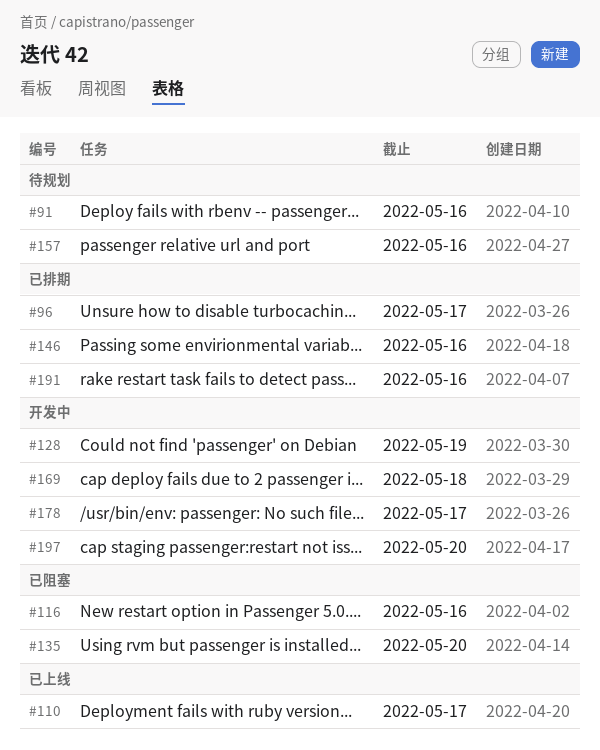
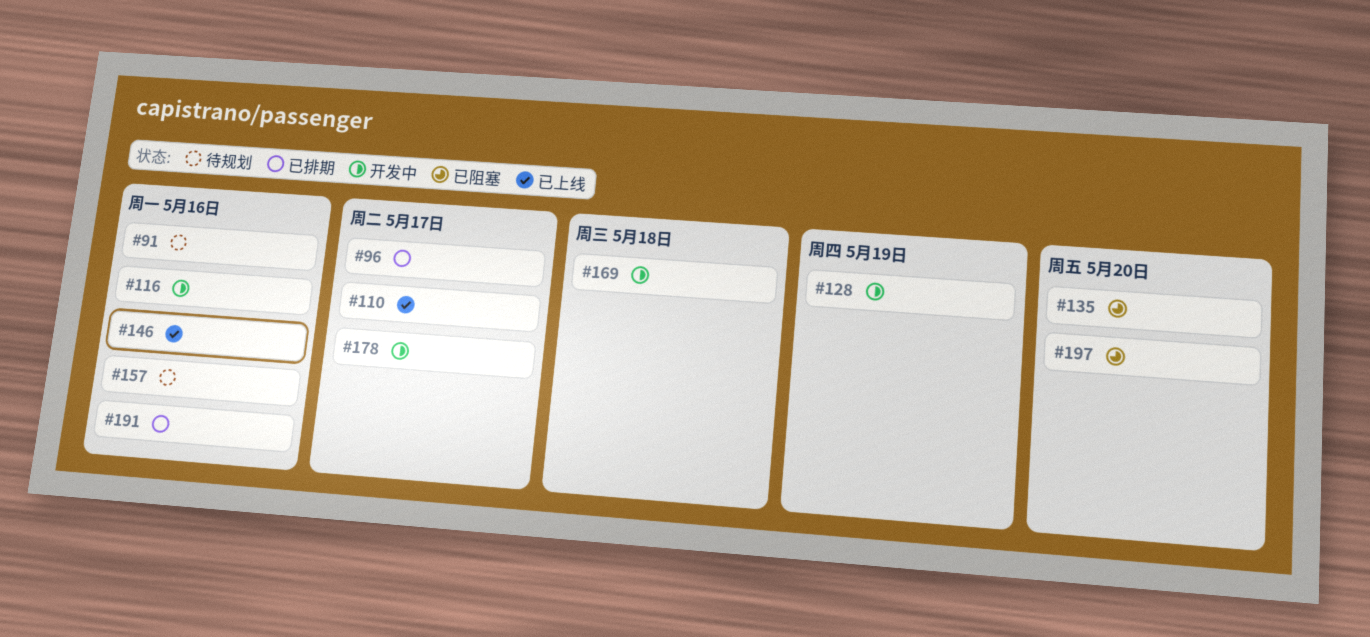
#116, status: 已阻塞 -> 开发中
#146, status: 已排期 -> 已上线
#197, status: 开发中 -> 已阻塞

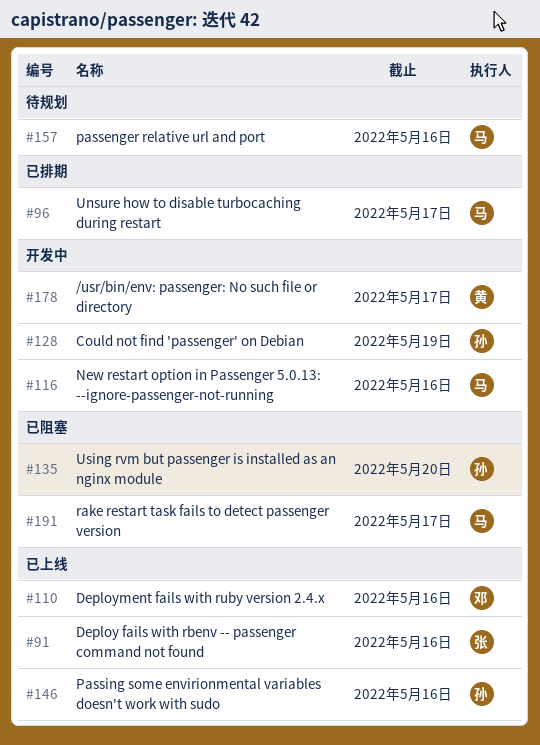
#91, status: 待规划 -> 已上线
#110, due: May 17 -> May 16
#169: present -> none
#191, status: 已排期 -> 已阻塞
#191, due: May 16 -> May 17
#197: present -> none

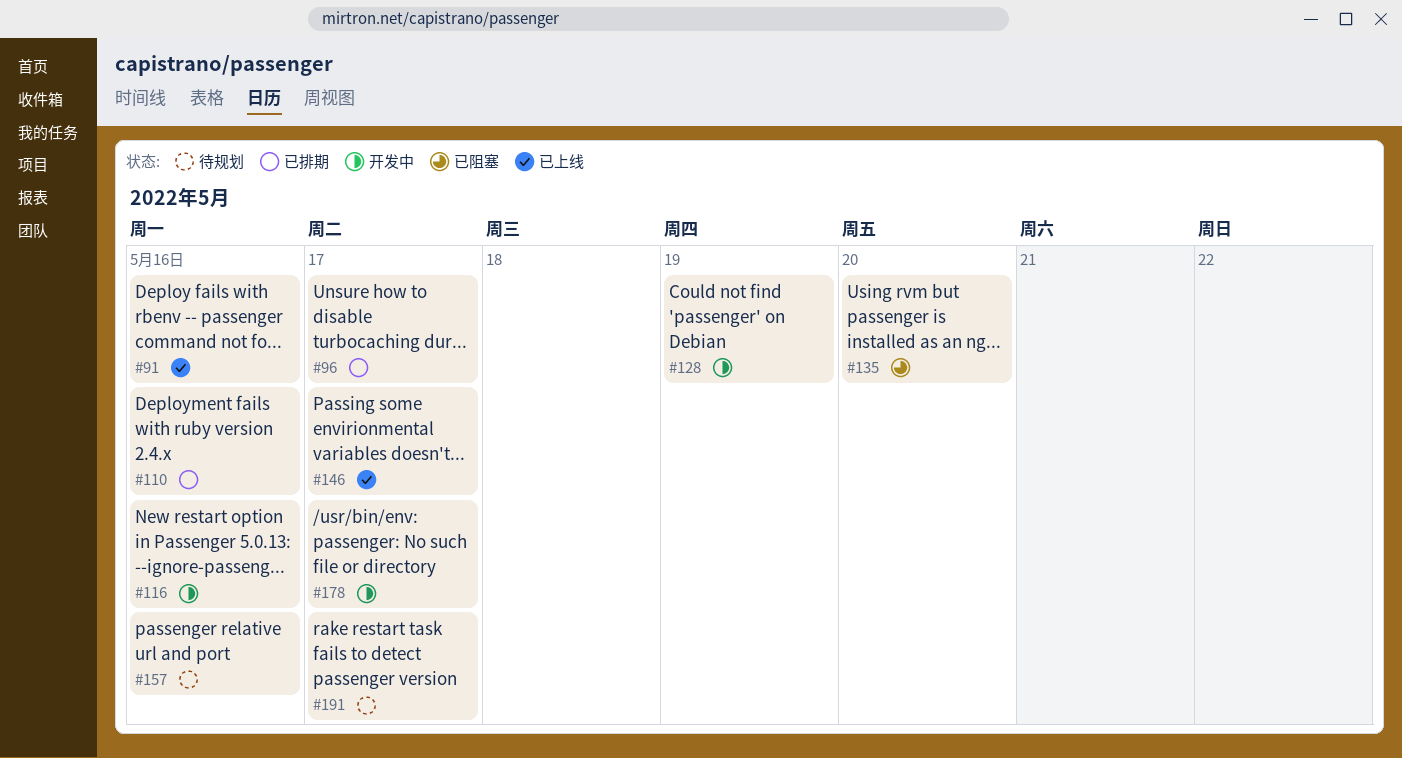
#110, status: 已上线 -> 已排期
#146, due: May 16 -> May 17
#191, status: 已阻塞 -> 待规划

